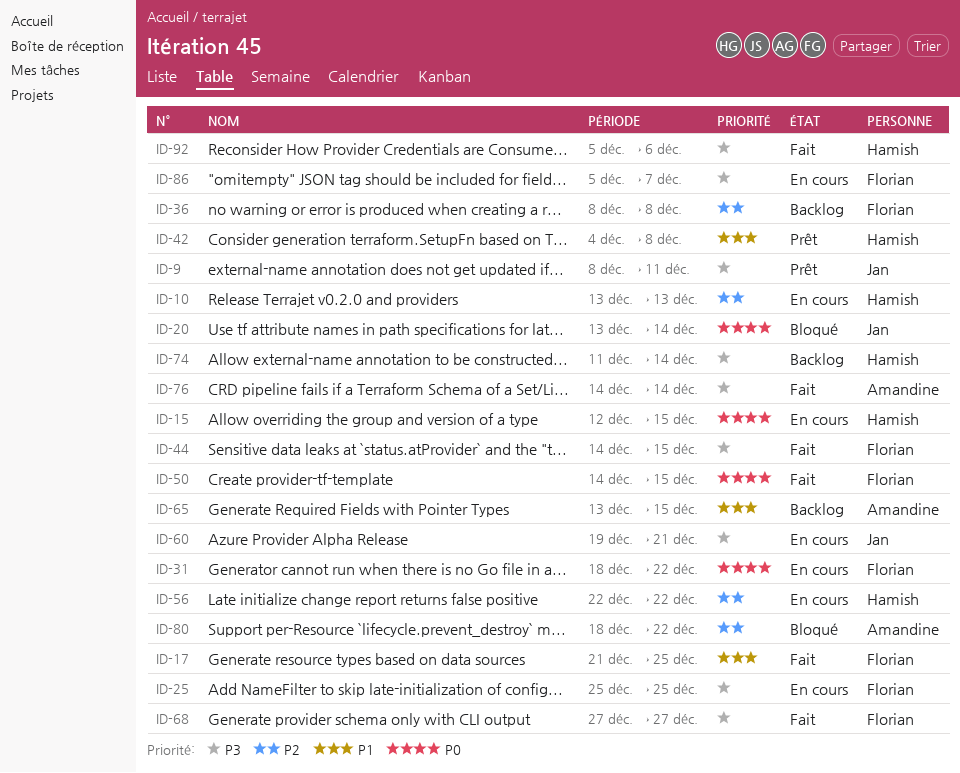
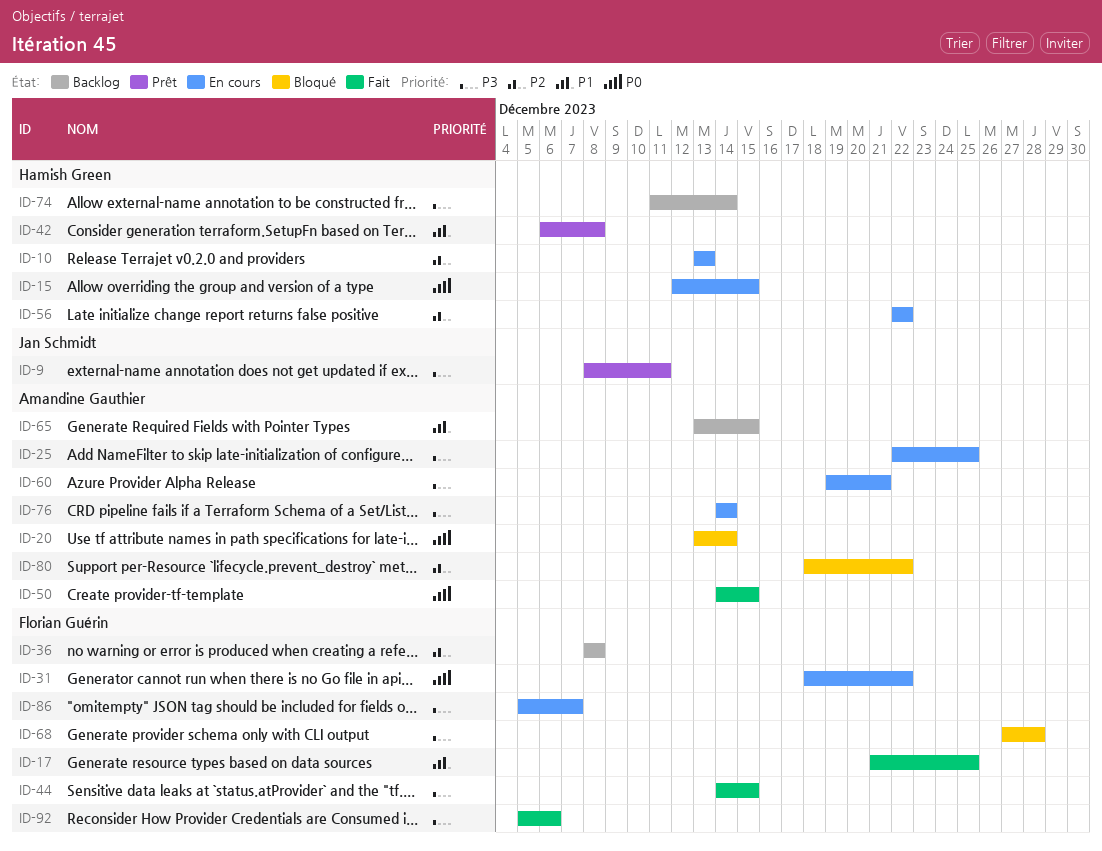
ID-20, owner: Jan Schmidt -> Amandine Gauthier
ID-25, owner: Florian Guérin -> Amandine Gauthier
ID-25, start: Dec 25 -> Dec 22
ID-42, start: Dec 4 -> Dec 6
ID-50, owner: Florian Guérin -> Amandine Gauthier
ID-60, owner: Jan Schmidt -> Amandine Gauthier
ID-68, status: Fait -> Bloqué
ID-68, due: Dec 27 -> Dec 28
ID-76, status: Fait -> En cours
ID-92, owner: Hamish Green -> Florian Guérin

